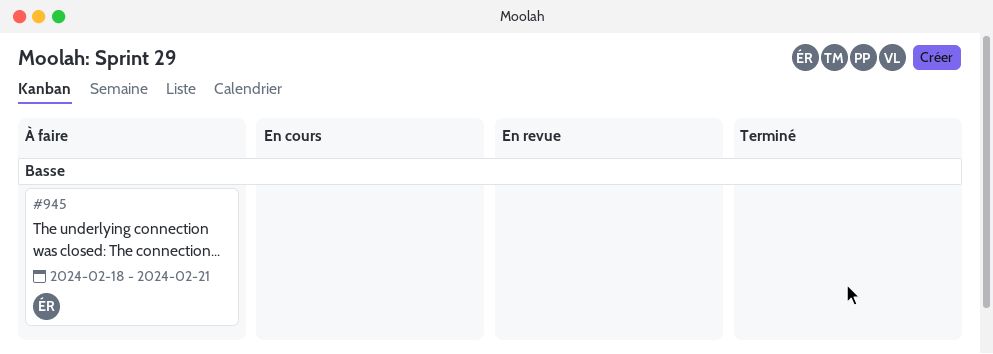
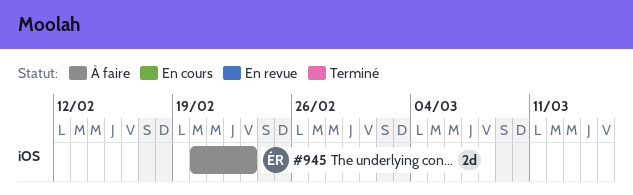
#945, start: Feb 18 -> Feb 20
#945, due: Feb 21 -> Feb 23

